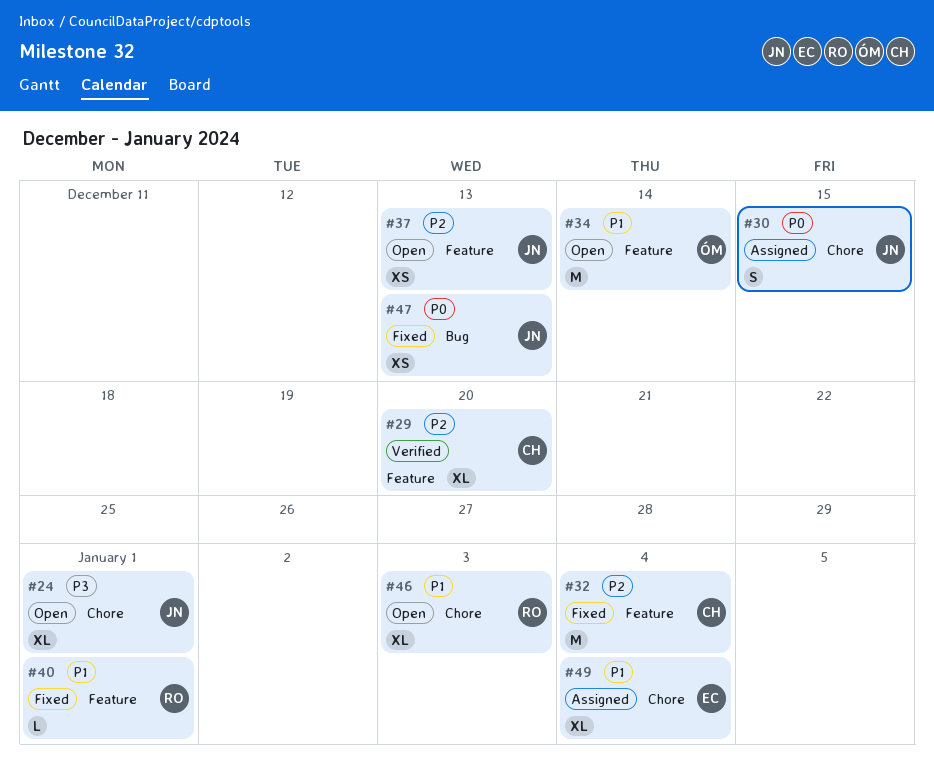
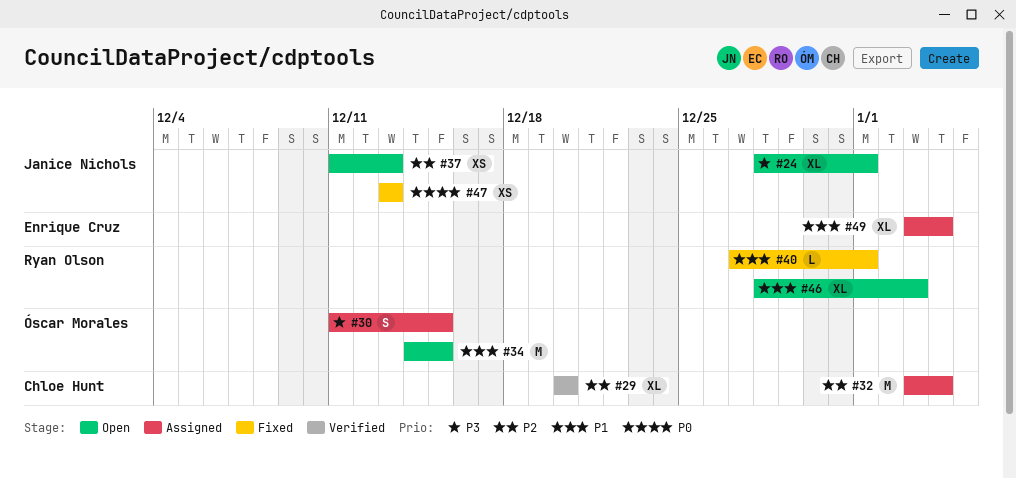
#30, owner: Janice Nichols -> Óscar Morales
#30, priority: P0 -> P3
#32, status: Fixed -> Assigned
#34, due: Dec 14 -> Dec 15

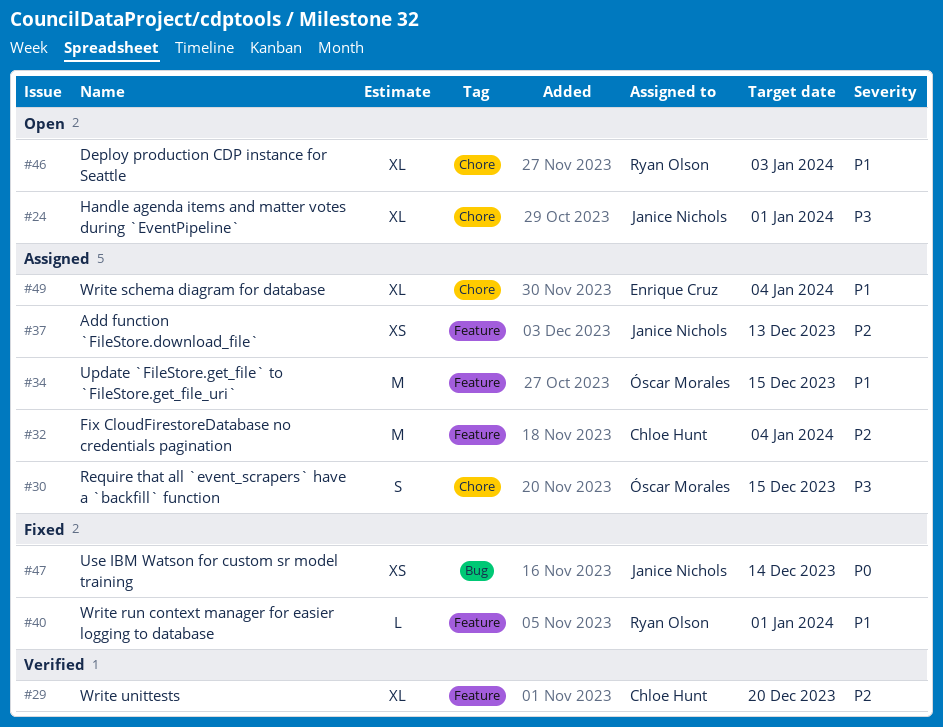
#34, status: Open -> Assigned
#37, status: Open -> Assigned
#47, due: Dec 13 -> Dec 14

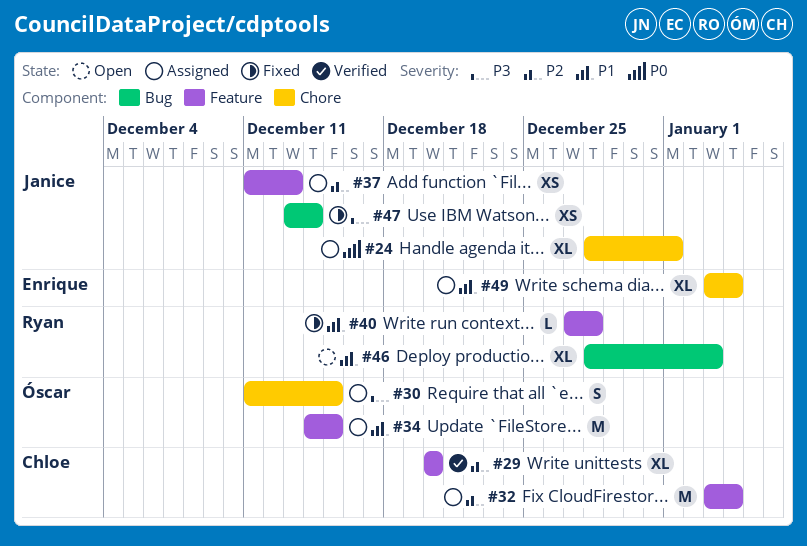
#24, status: Open -> Assigned
#24, priority: P3 -> P0
#40, due: Jan 1 -> Dec 28
#46, label: Chore -> Bug
#47, priority: P0 -> P3

